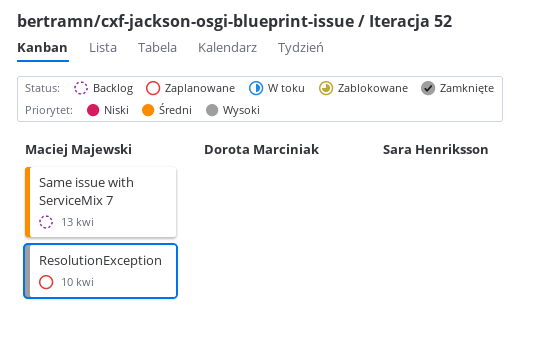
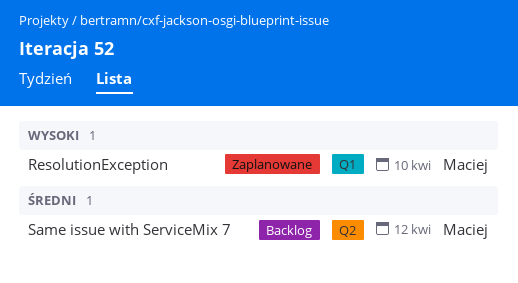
Same issue with ServiceMix 7, due: Apr 13 -> Apr 12

